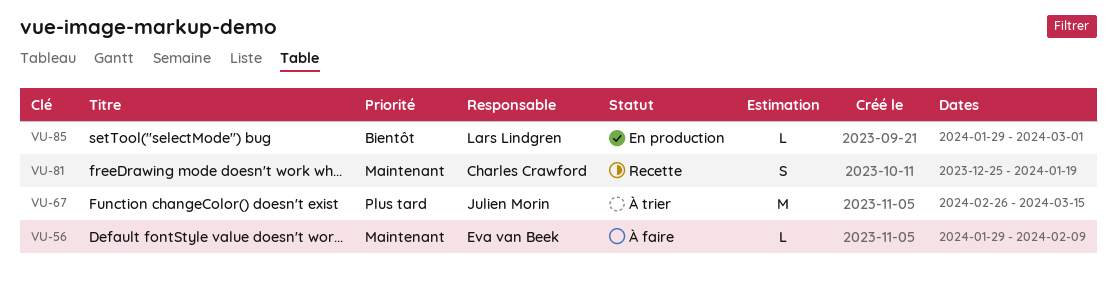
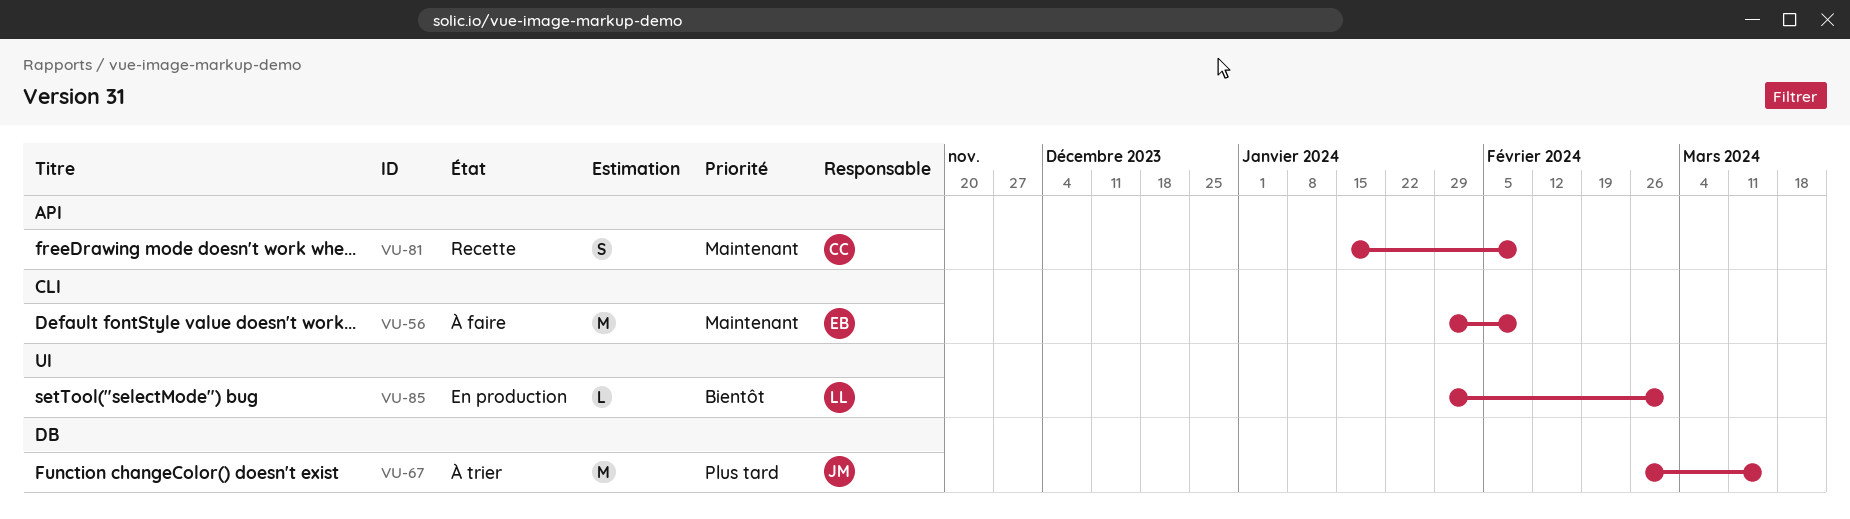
VU-56, estimate: L -> M
VU-81, start: Dec 25 -> Jan 15
VU-81, due: Jan 19 -> Feb 9

